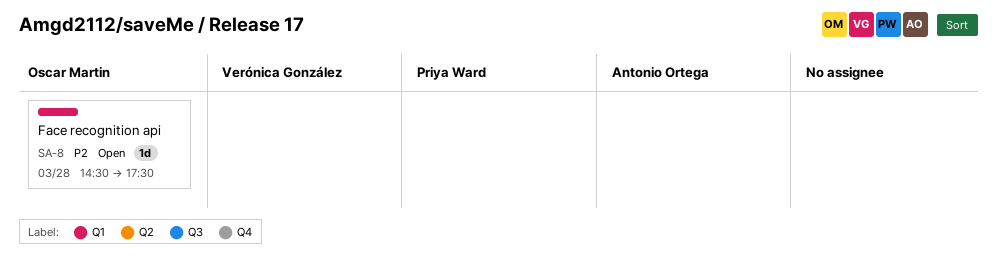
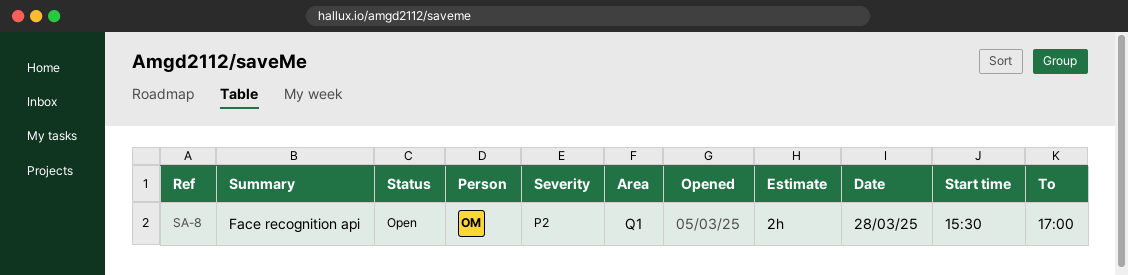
SA-8, estimate: 1d -> 2h
SA-8, begins: 14:30 -> 15:30
SA-8, ends: 17:30 -> 17:00

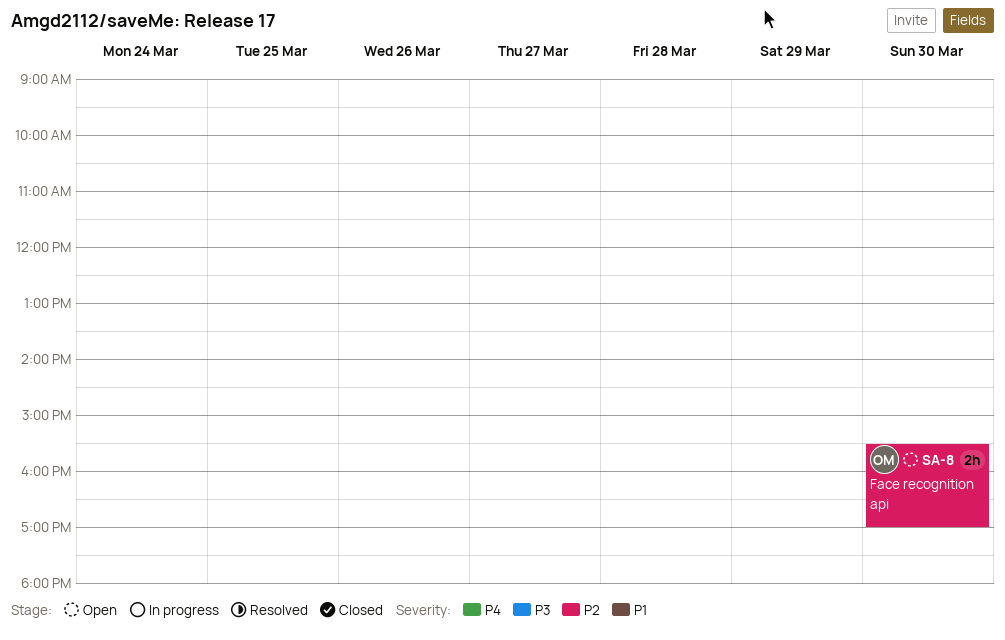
SA-8, day: Mar 28 -> Mar 30

